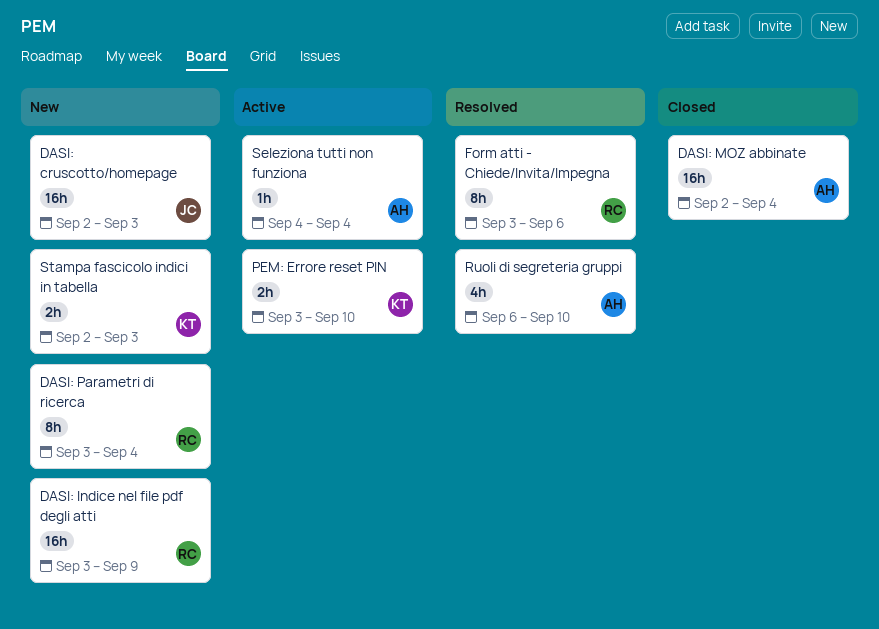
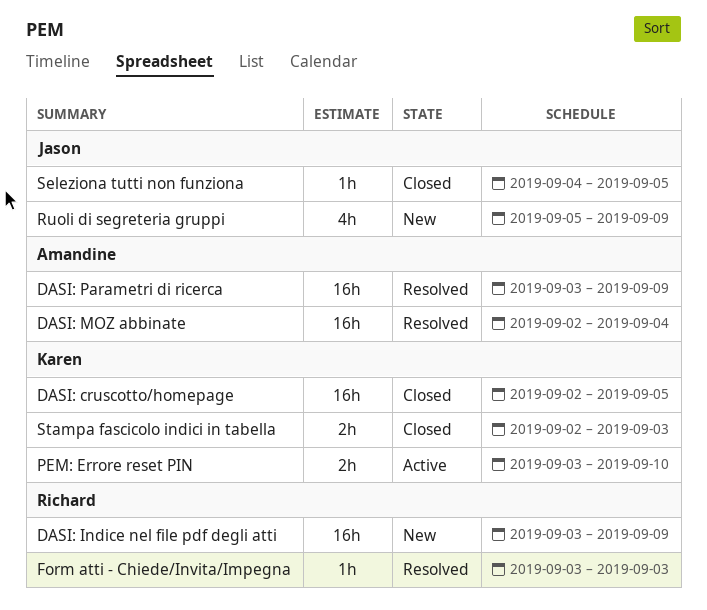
DASI: cruscotto/homepage, status: New -> Closed
DASI: cruscotto/homepage, owner: Jason -> Karen
DASI: cruscotto/homepage, due: Sep 3 -> Sep 5
DASI: MOZ abbinate, status: Closed -> Resolved
DASI: Parametri di ricerca, status: New -> Resolved
DASI: Parametri di ricerca, owner: Richard -> Amandine
DASI: Parametri di ricerca, estimate: 8h -> 16h
DASI: Parametri di ricerca, due: Sep 4 -> Sep 9
Form atti - Chiede/Invita/Impegna, estimate: 8h -> 1h
Form atti - Chiede/Invita/Impegna, due: Sep 6 -> Sep 3
Ruoli di segreteria gruppi, status: Resolved -> New
Ruoli di segreteria gruppi, owner: Amandine -> Jason
Ruoli di segreteria gruppi, start: Sep 6 -> Sep 5
Ruoli di segreteria gruppi, due: Sep 10 -> Sep 9
Seleziona tutti non funziona, status: Active -> Closed
Seleziona tutti non funziona, owner: Amandine -> Jason
Seleziona tutti non funziona, due: Sep 4 -> Sep 5
Stampa fascicolo indici in tabella, status: New -> Closed

